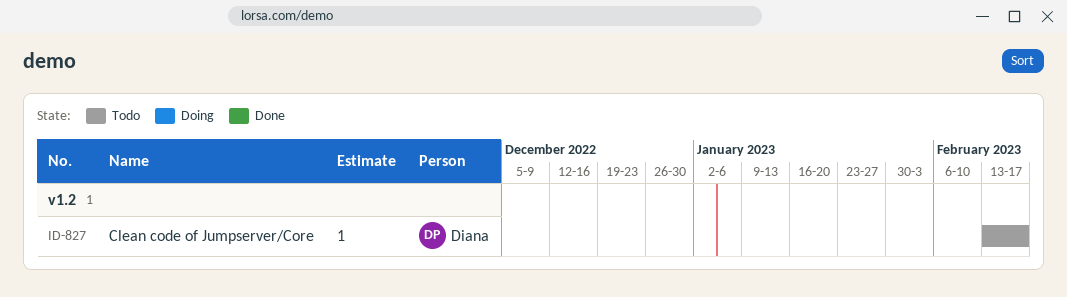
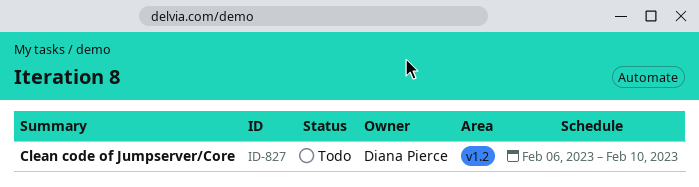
ID-827, start: Feb 13 -> Feb 6
ID-827, due: Feb 17 -> Feb 10

